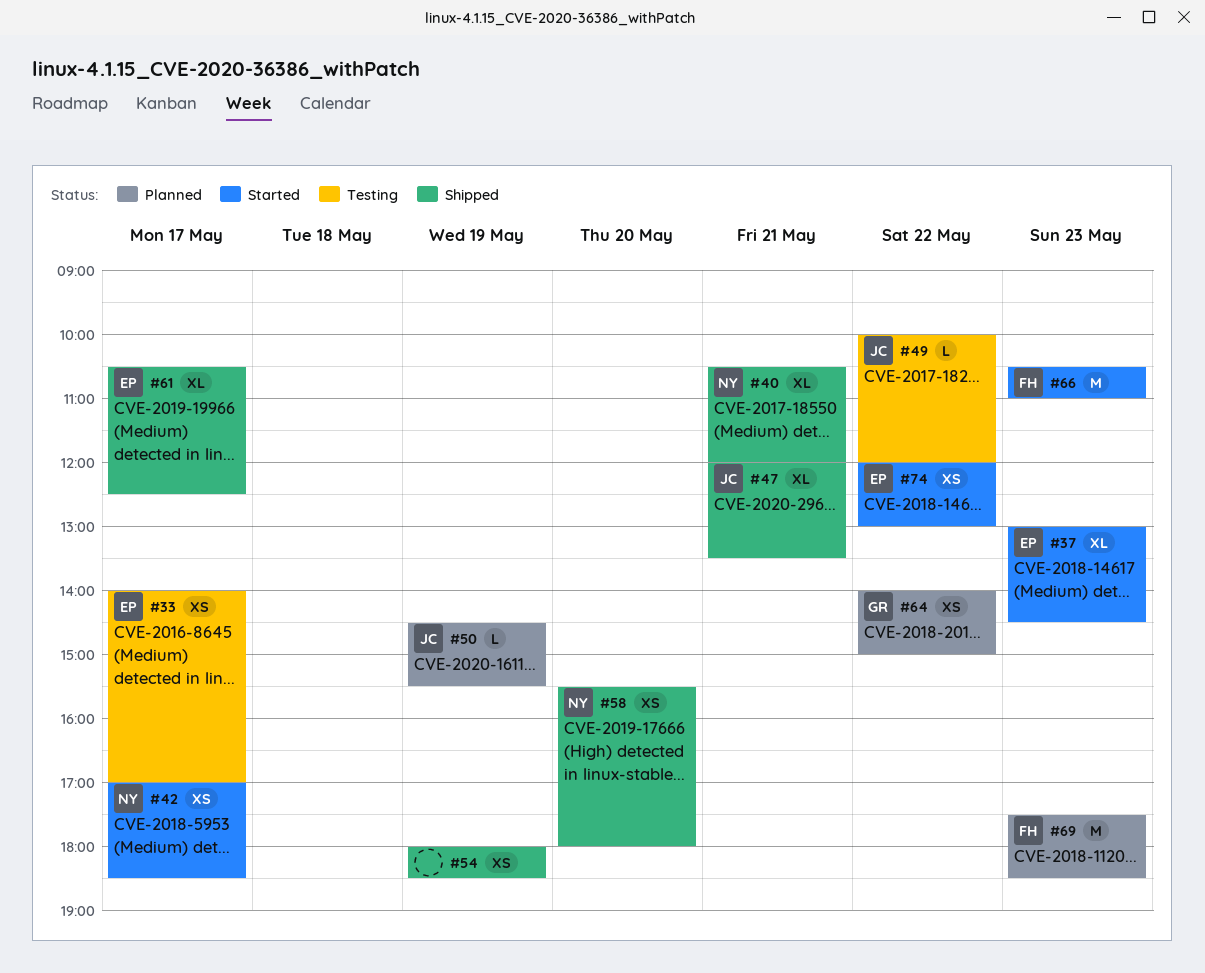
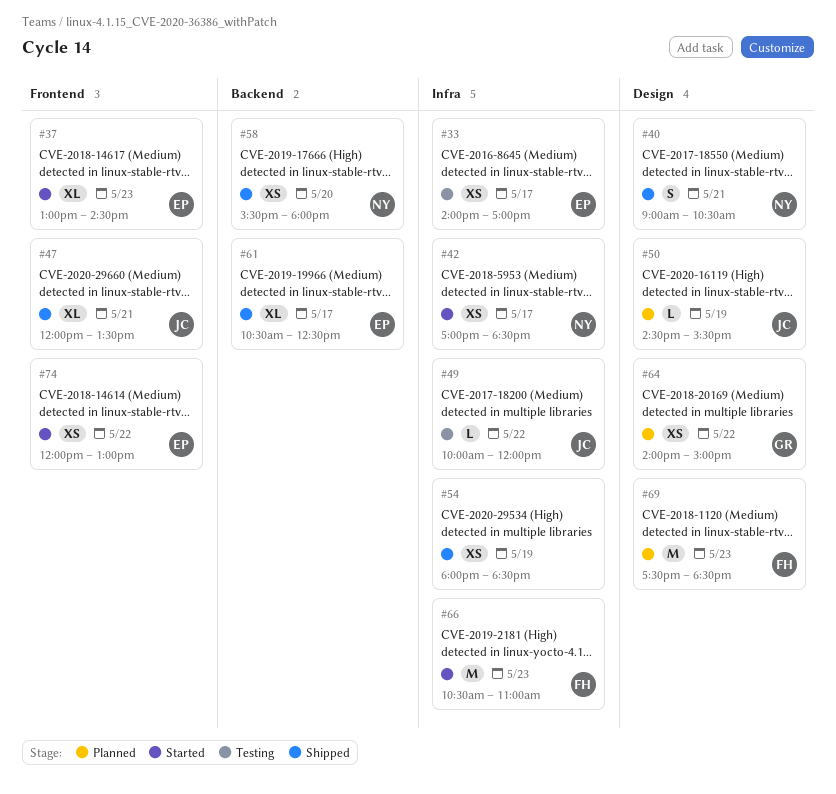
#40, estimate: XL -> S
#40, begins: 10:30 -> 09:00
#40, ends: 12:00 -> 10:30

